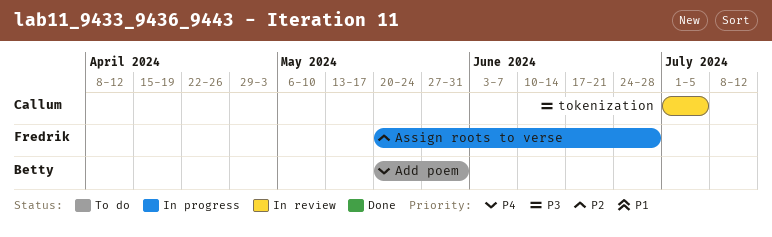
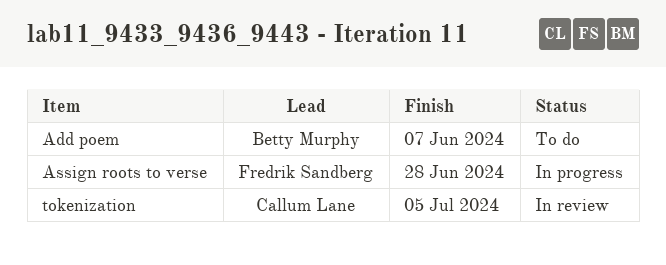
Add poem, due: May 31 -> Jun 7

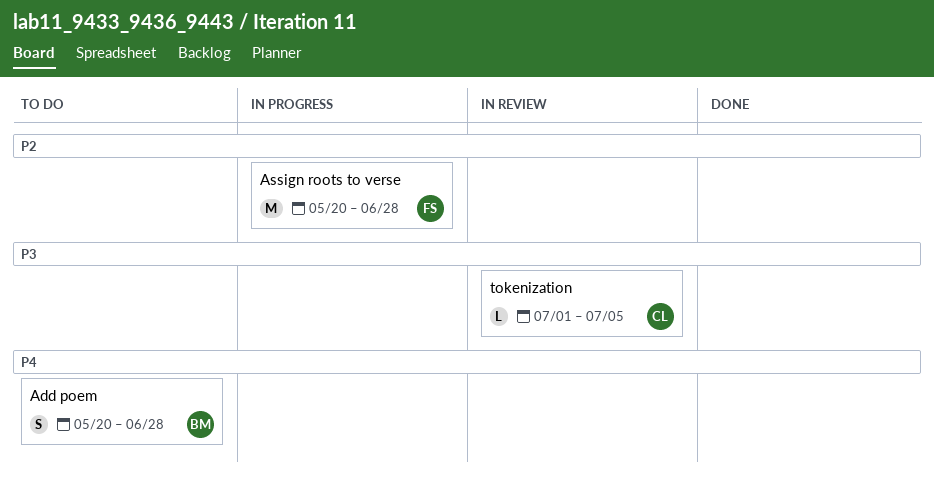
Add poem, due: Jun 7 -> Jun 28

